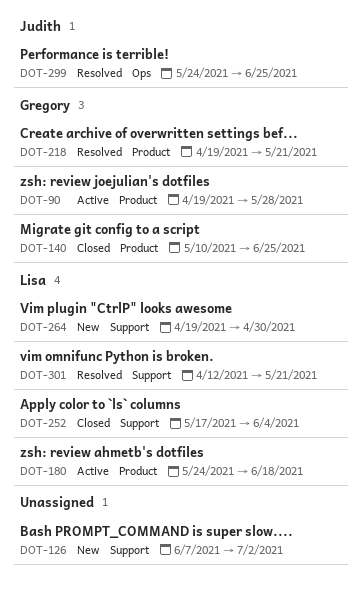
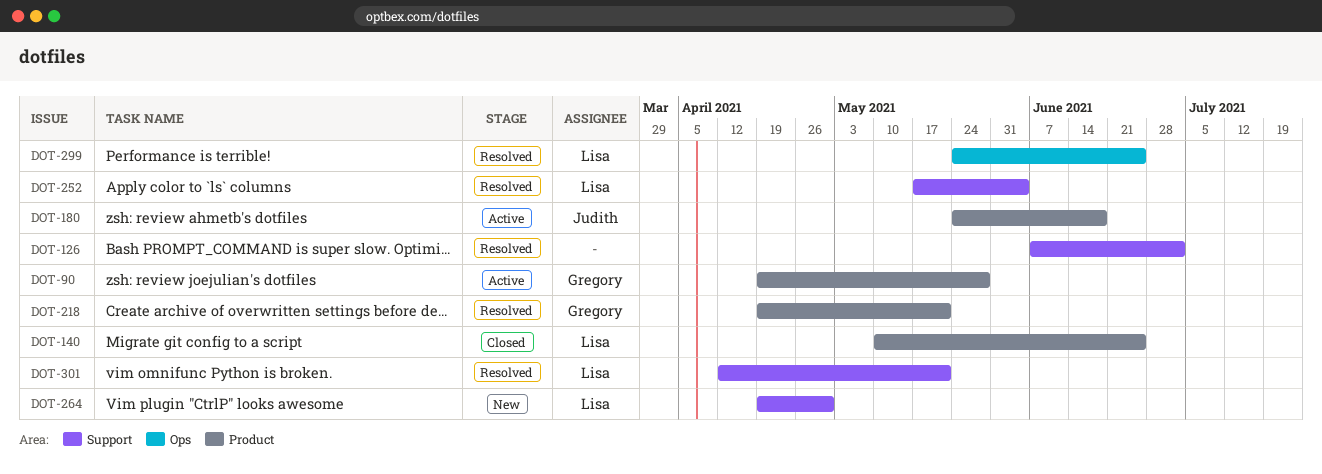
DOT-126, status: New -> Resolved
DOT-140, owner: Gregory -> Lisa
DOT-180, owner: Lisa -> Judith
DOT-252, status: Closed -> Resolved
DOT-299, owner: Judith -> Lisa

